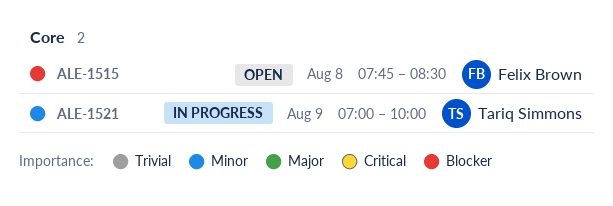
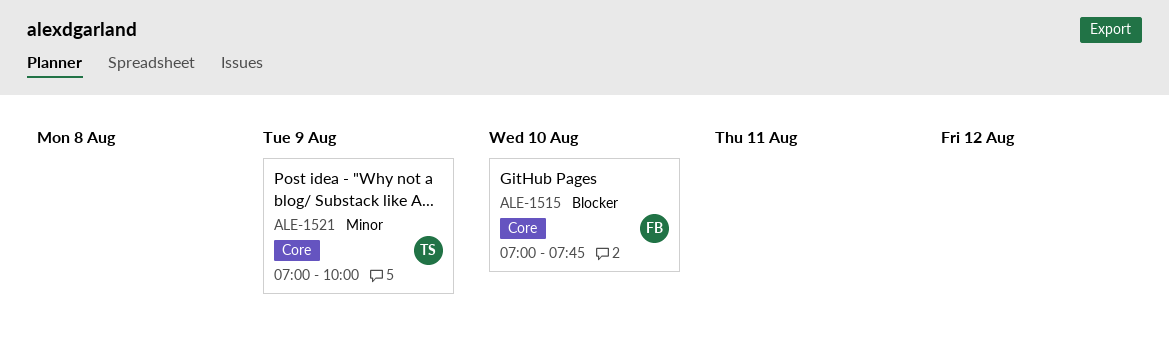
ALE-1515, day: Aug 8 -> Aug 10
ALE-1515, begins: 07:45 -> 07:00
ALE-1515, ends: 08:30 -> 07:45

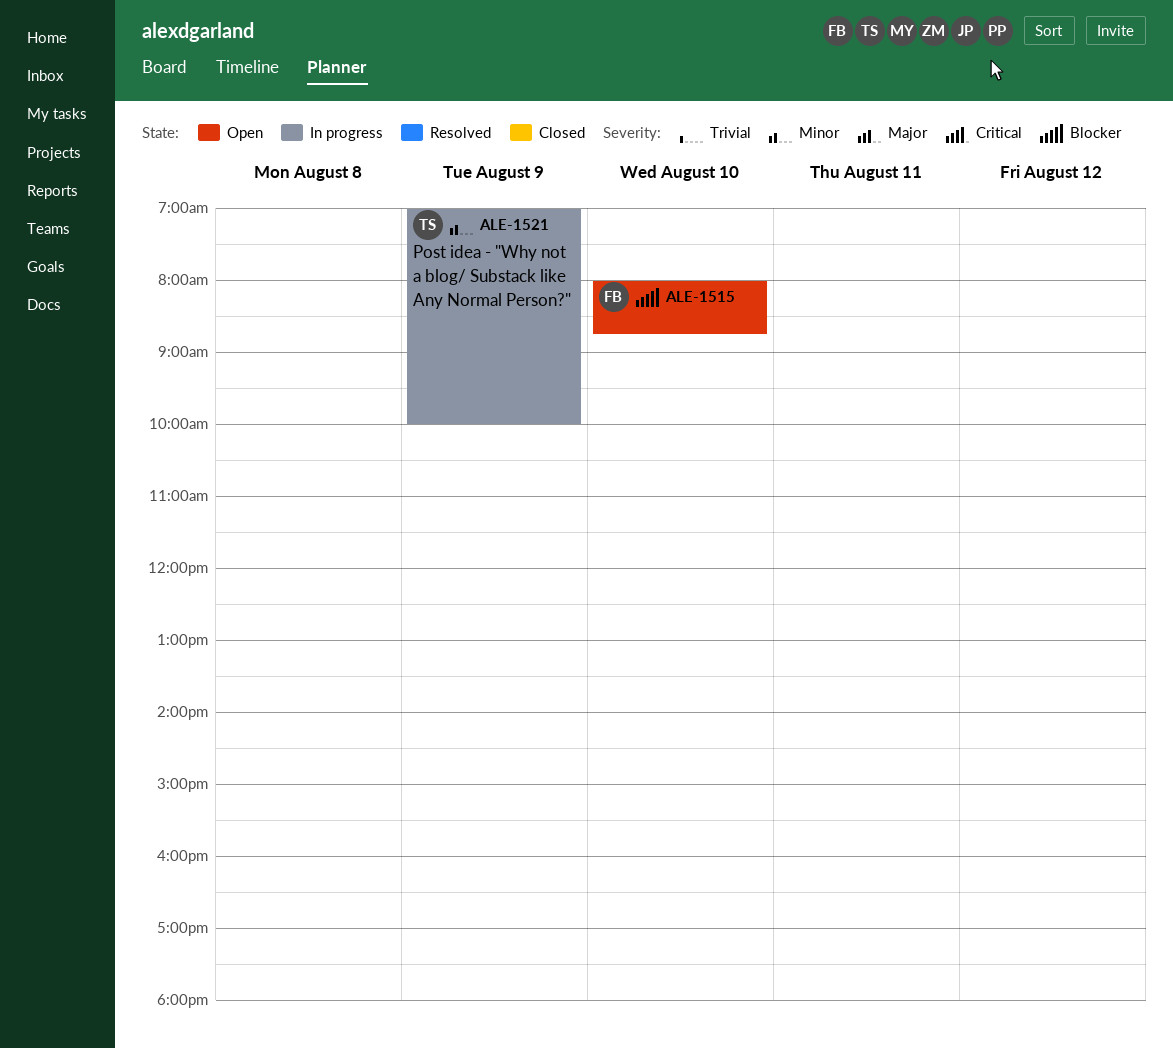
ALE-1515, begins: 07:00 -> 08:00
ALE-1515, ends: 07:45 -> 08:45

